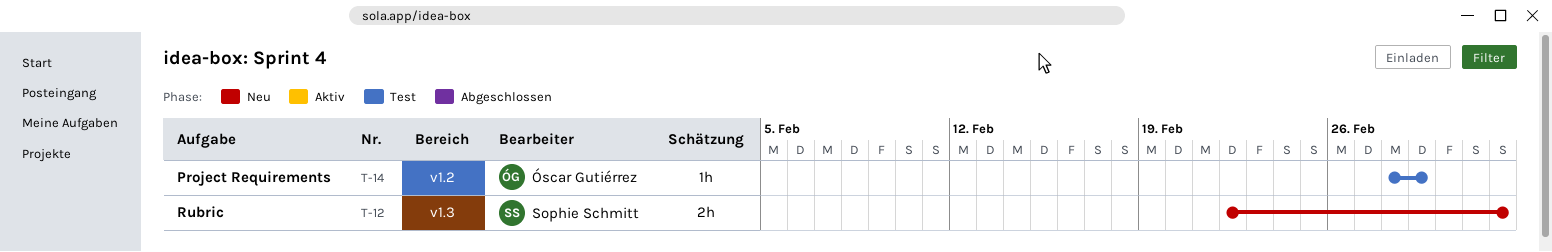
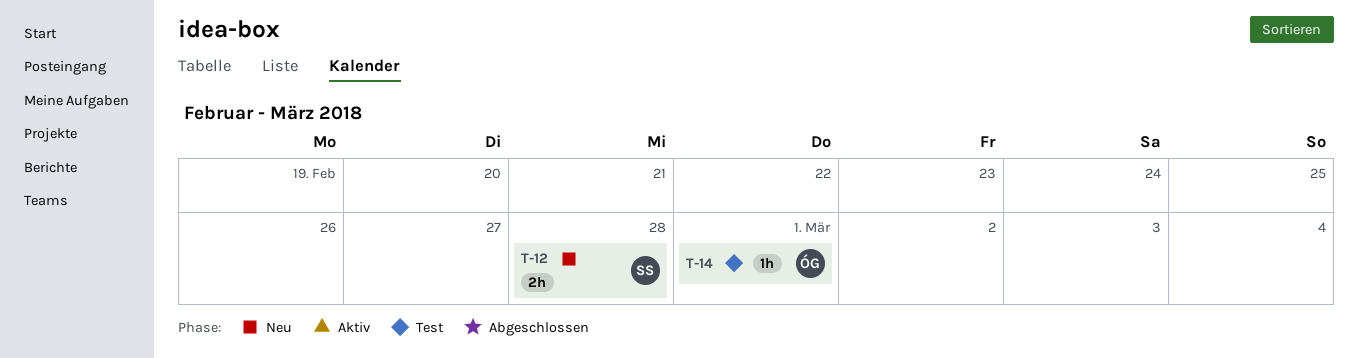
T-12, due: Mar 4 -> Feb 28

